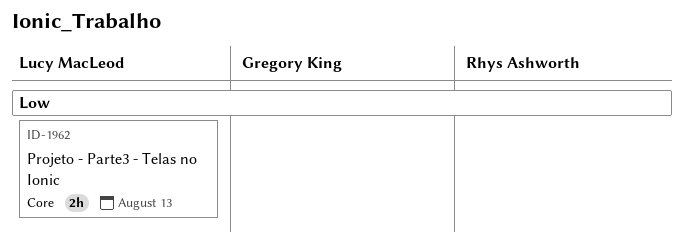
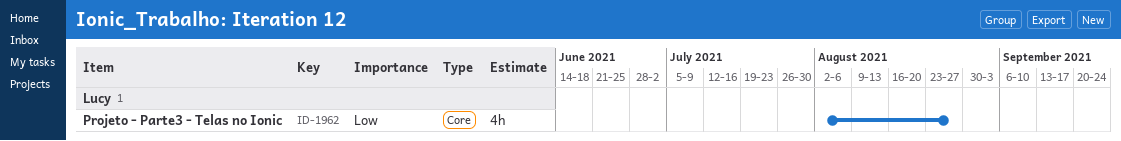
ID-1962, estimate: 2h -> 4h
ID-1962, due: Aug 13 -> Aug 27

